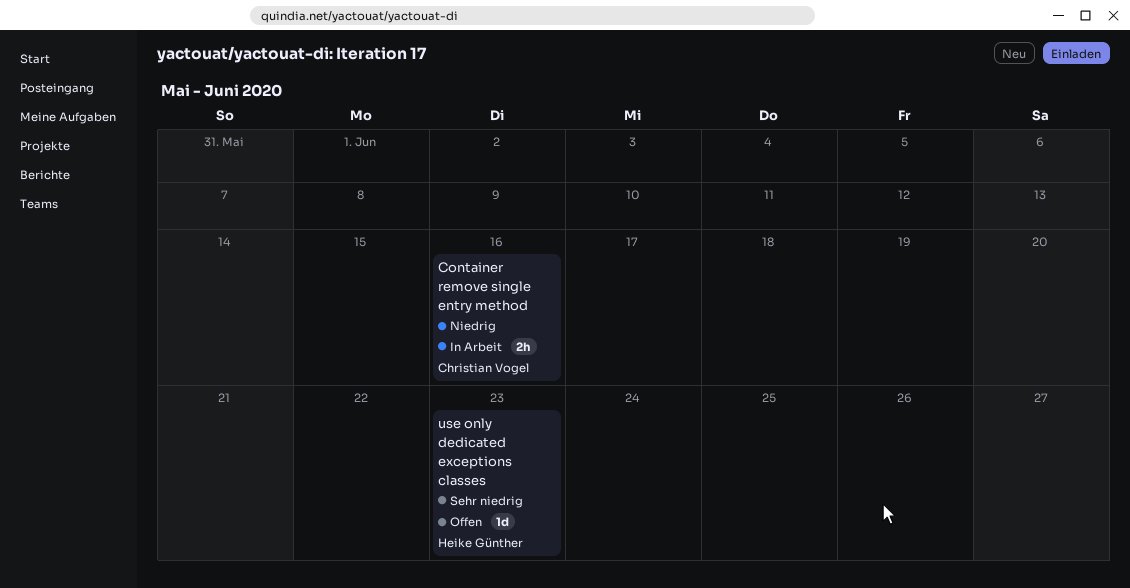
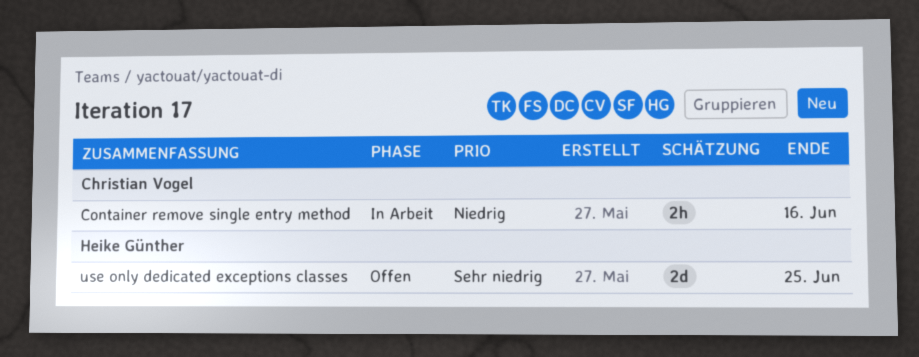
use only dedicated exceptions classes, estimate: 1d -> 2d
use only dedicated exceptions classes, due: Jun 23 -> Jun 25

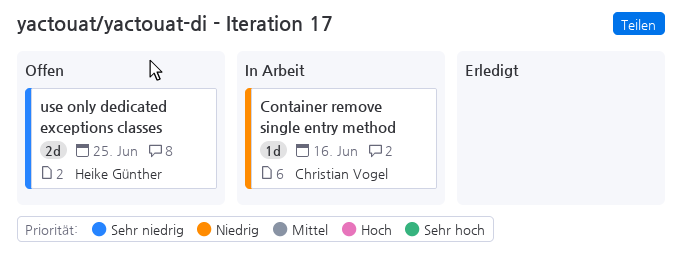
Container remove single entry method, estimate: 2h -> 1d

